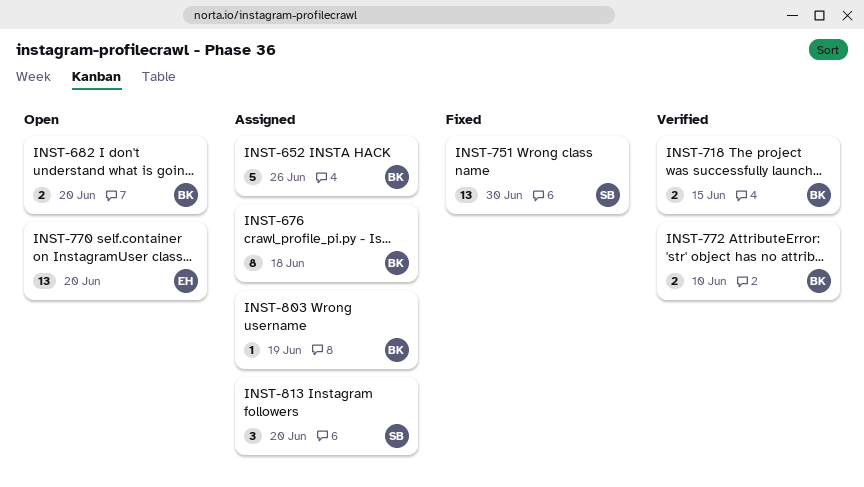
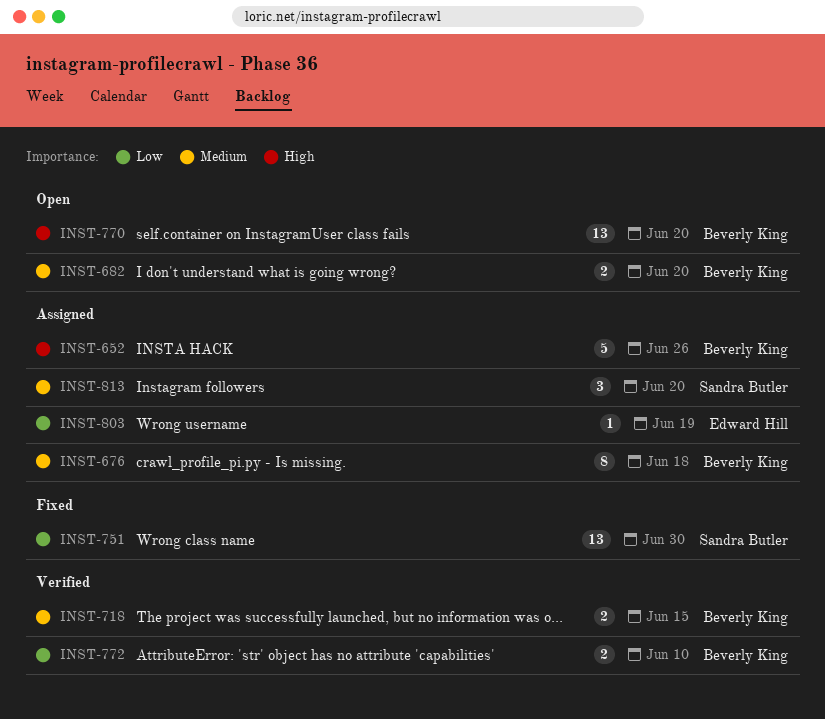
INST-770, owner: Edward Hill -> Beverly King
INST-803, owner: Beverly King -> Edward Hill

